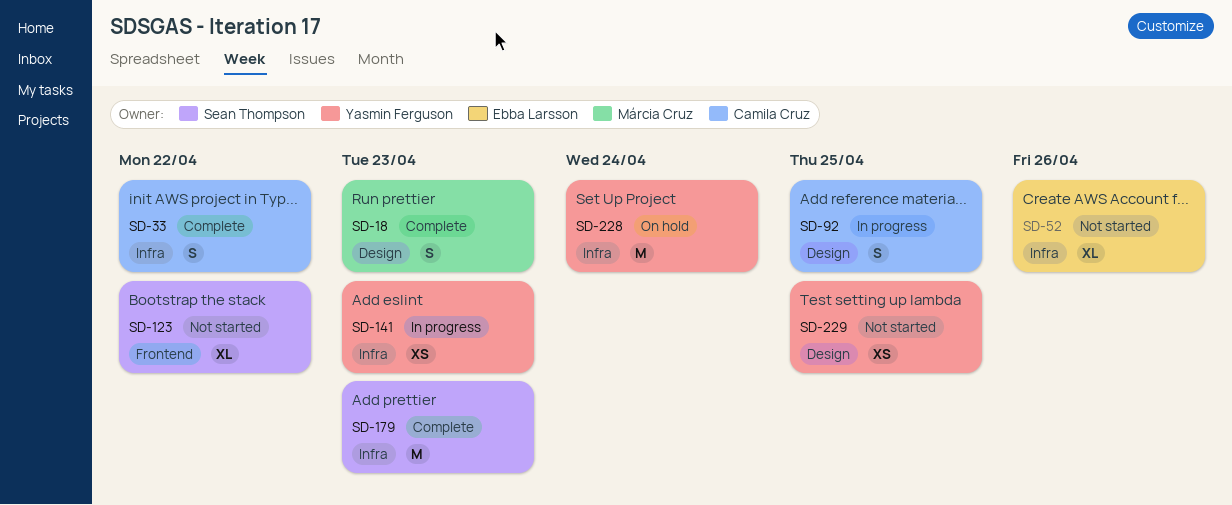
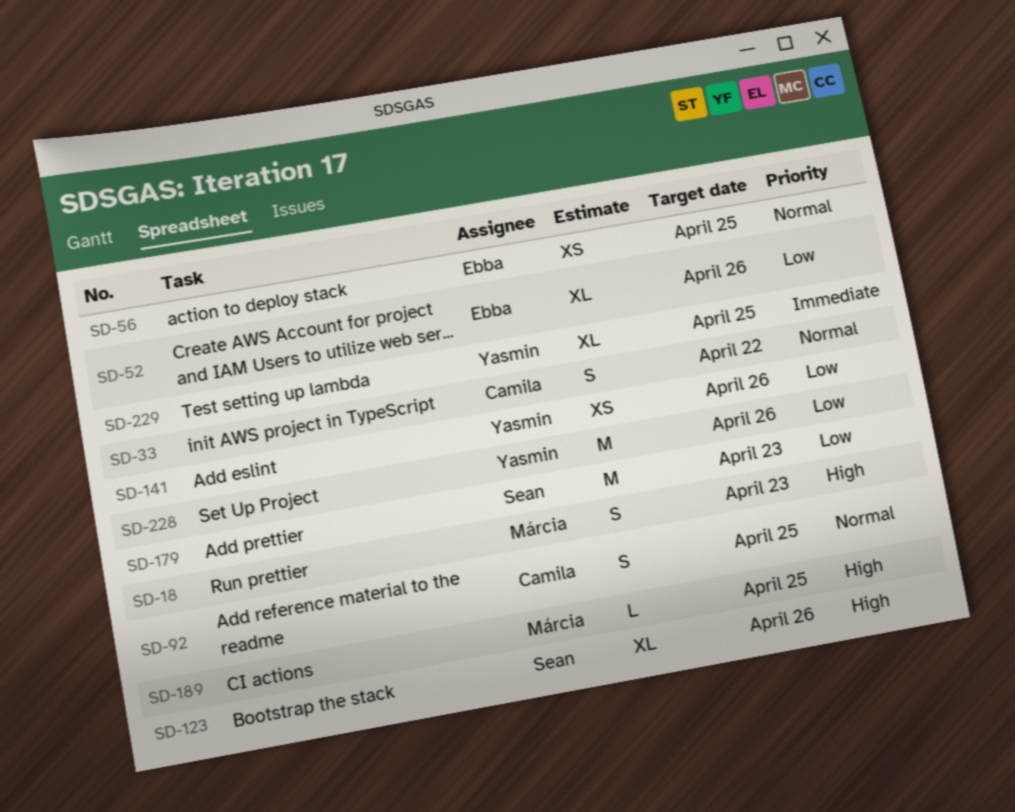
SD-56: none -> present
SD-123, due: Apr 22 -> Apr 26
SD-141, due: Apr 23 -> Apr 26
SD-189: none -> present
SD-228, due: Apr 24 -> Apr 26
SD-229, estimate: XS -> XL

